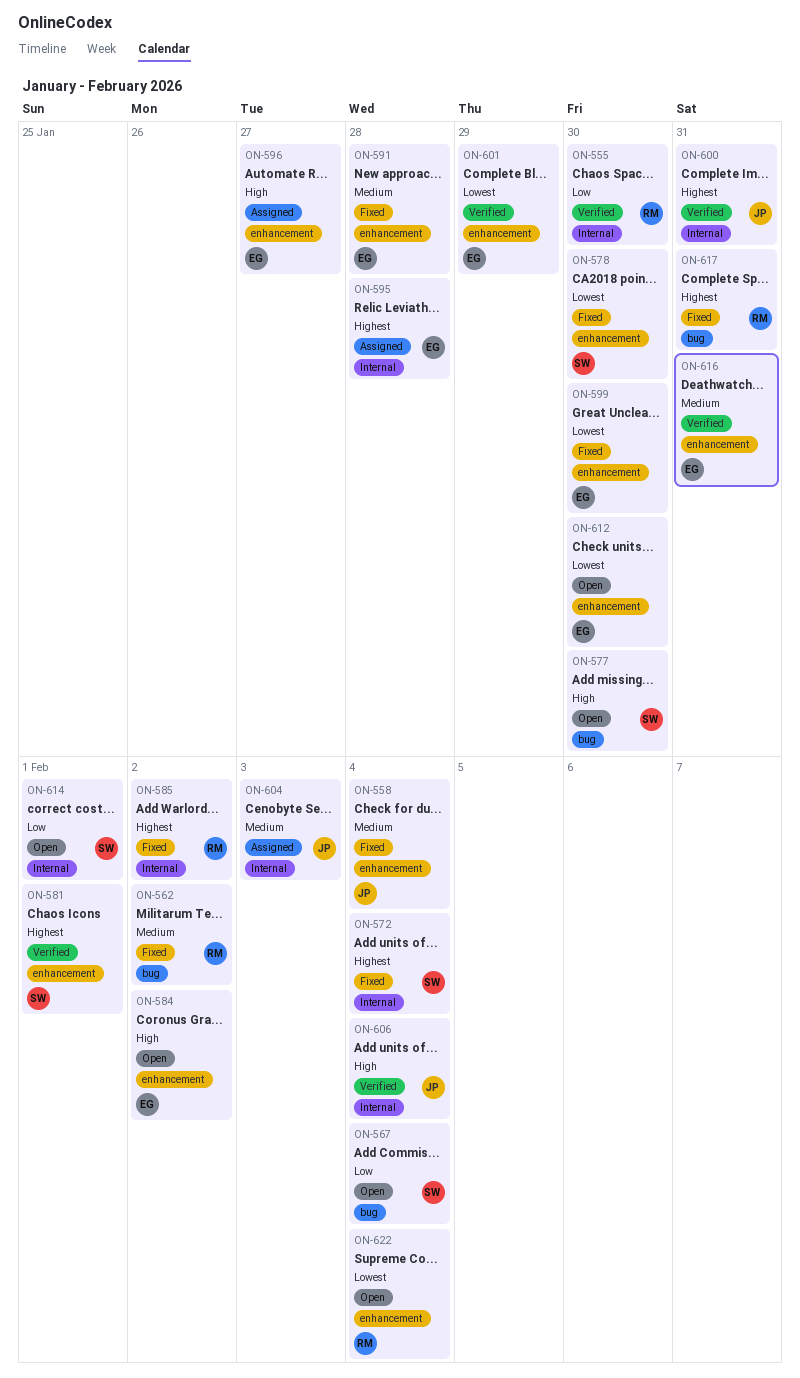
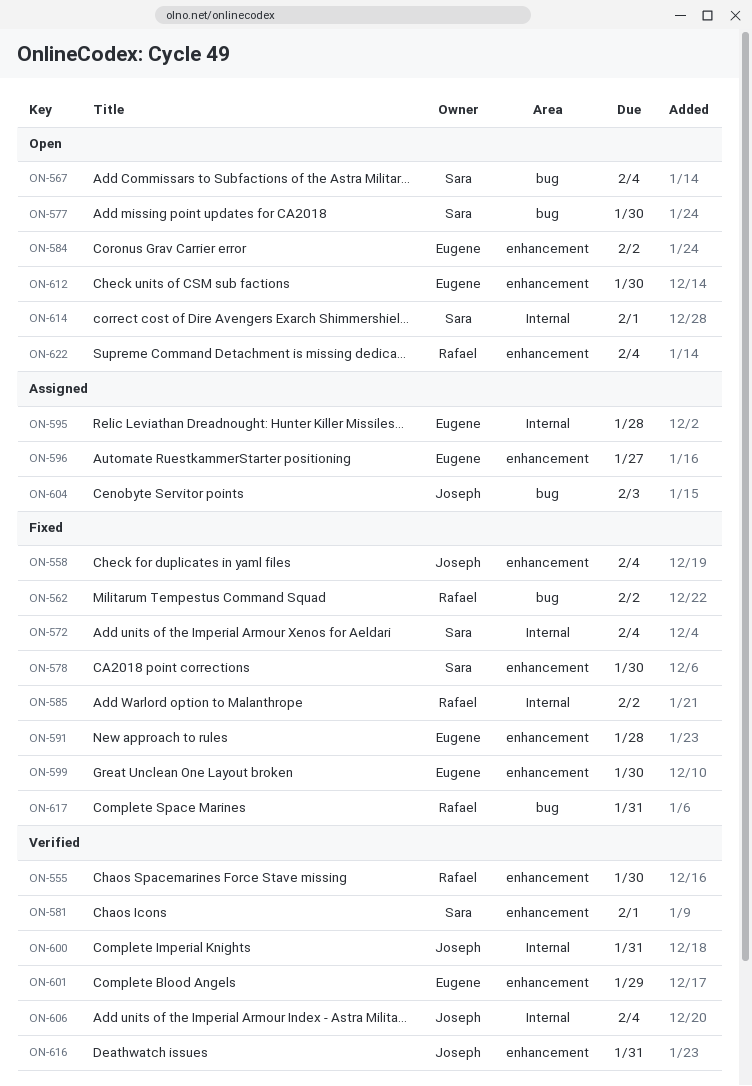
ON-555, label: Internal -> enhancement
ON-604, label: Internal -> bug
ON-616, owner: Eugene -> Joseph

